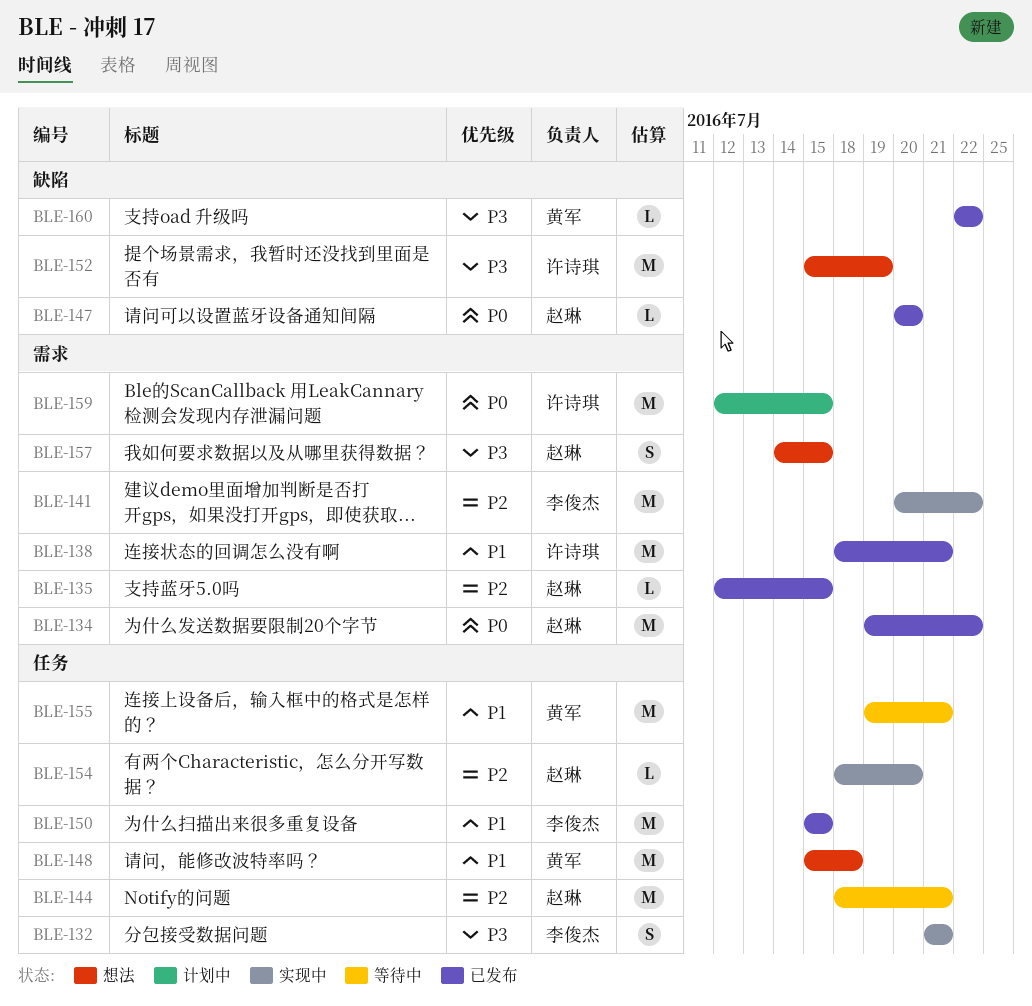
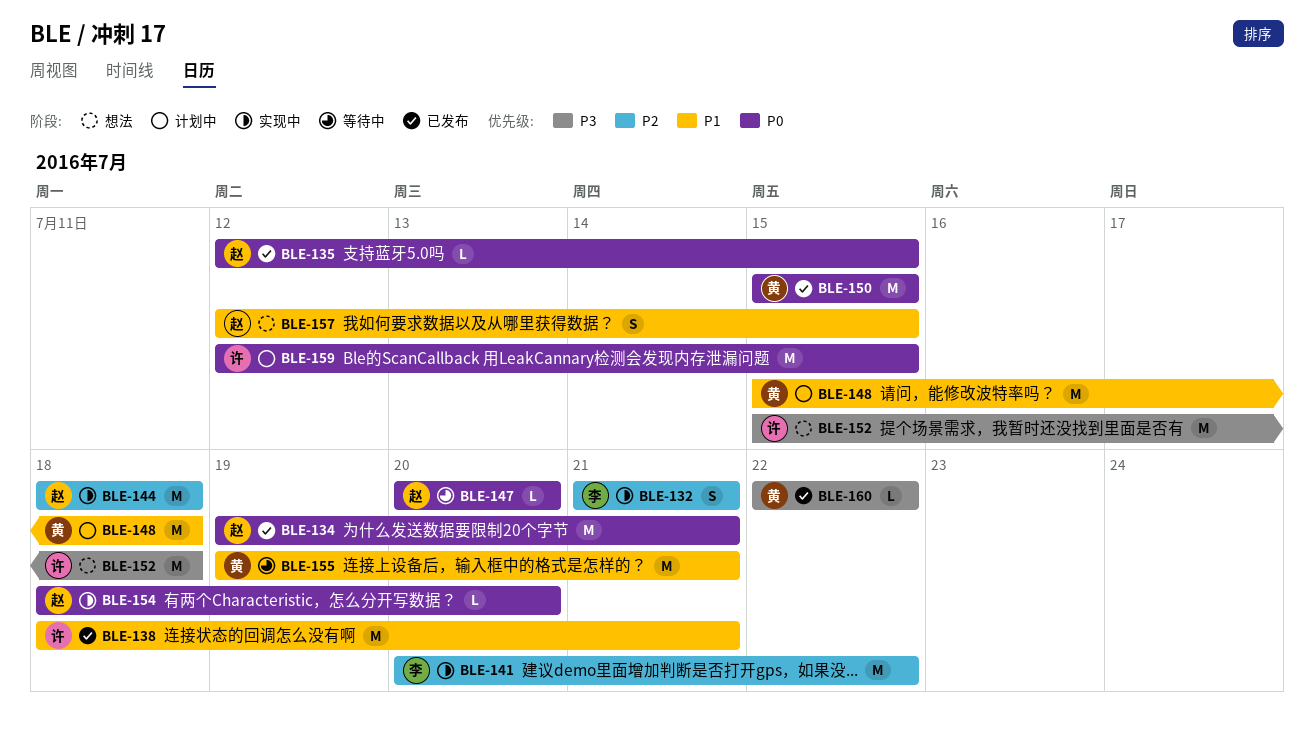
BLE-132, priority: P3 -> P2
BLE-134, due: Jul 22 -> Jul 21
BLE-135, priority: P2 -> P0
BLE-144, status: 等待中 -> 实现中
BLE-144, due: Jul 21 -> Jul 18
BLE-147, status: 已发布 -> 等待中
BLE-148, status: 想法 -> 计划中
BLE-150, owner: 李俊杰 -> 黄军
BLE-150, priority: P1 -> P0
BLE-152, due: Jul 19 -> Jul 18
BLE-154, priority: P2 -> P0
BLE-157, priority: P3 -> P1
BLE-157, start: Jul 14 -> Jul 12

